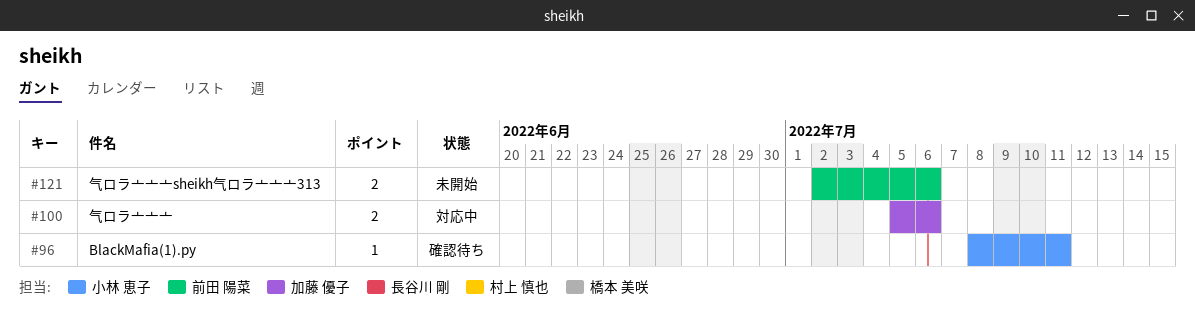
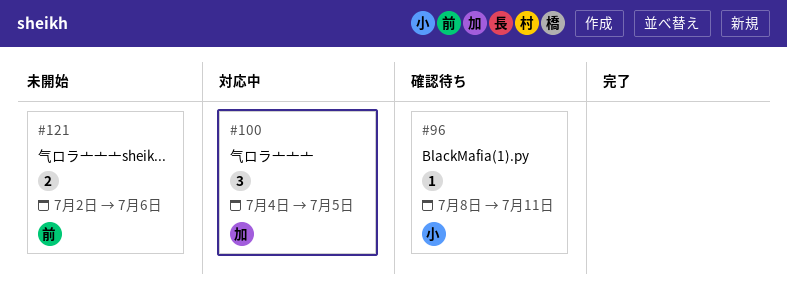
#100, estimate: 2 -> 3
#100, start: Jul 5 -> Jul 4
#100, due: Jul 6 -> Jul 5

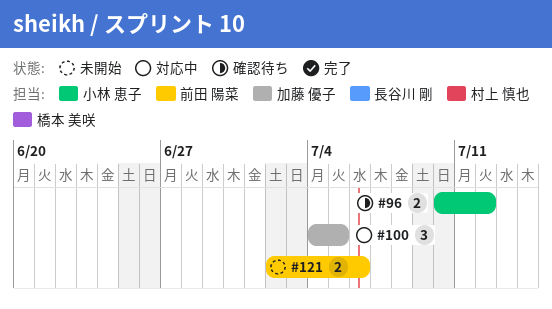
#96, estimate: 1 -> 2
#96, start: Jul 8 -> Jul 10
#96, due: Jul 11 -> Jul 12

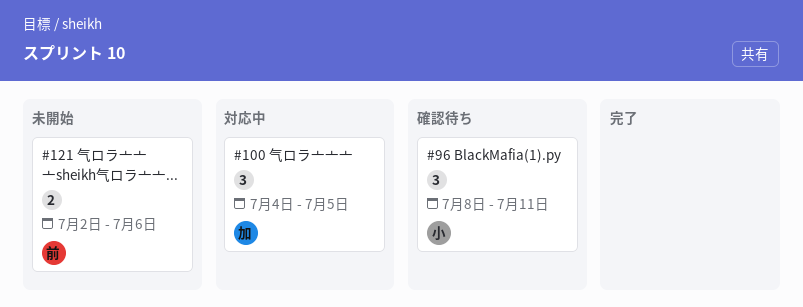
#96, estimate: 2 -> 3
#96, start: Jul 10 -> Jul 8
#96, due: Jul 12 -> Jul 11

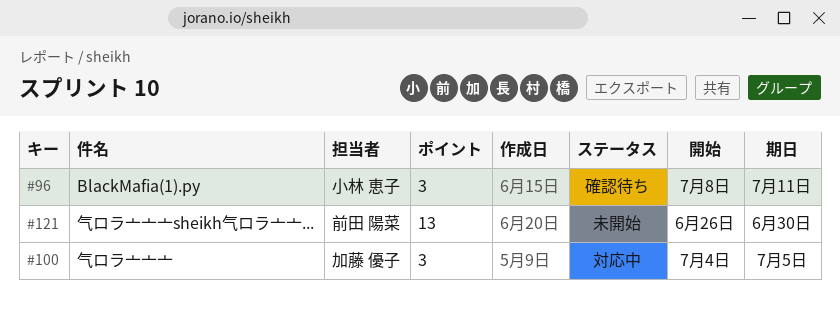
#121, estimate: 2 -> 13
#121, start: Jul 2 -> Jun 26
#121, due: Jul 6 -> Jun 30

